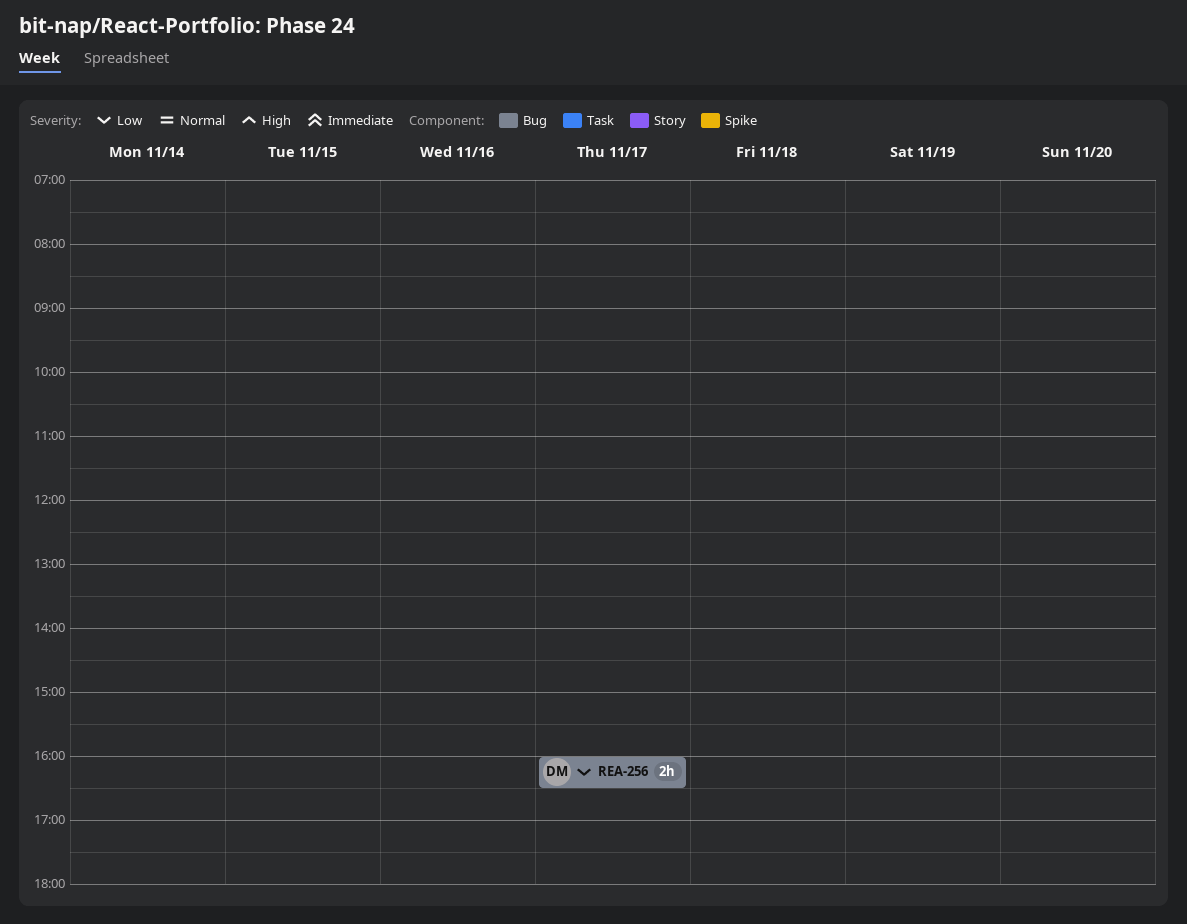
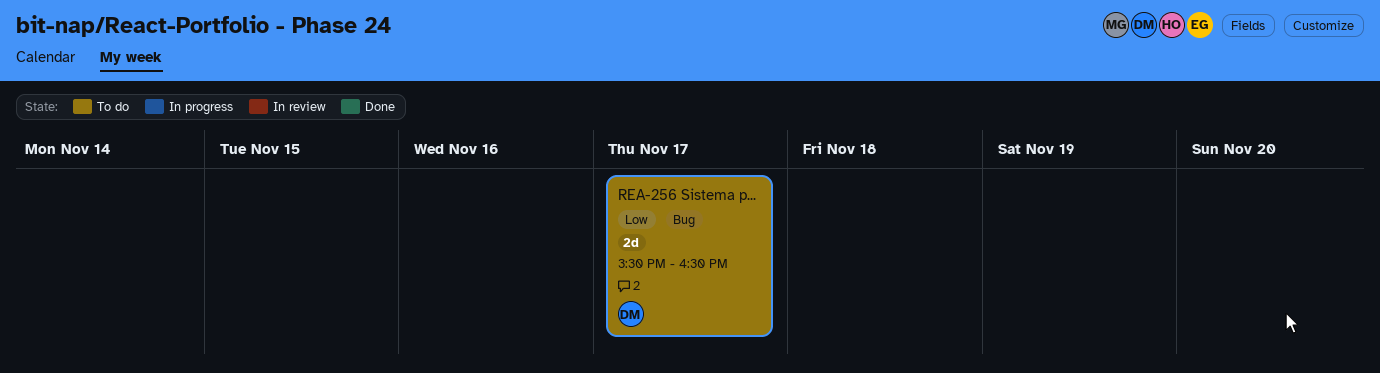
REA-256, estimate: 2h -> 2d
REA-256, begins: 16:00 -> 15:30

